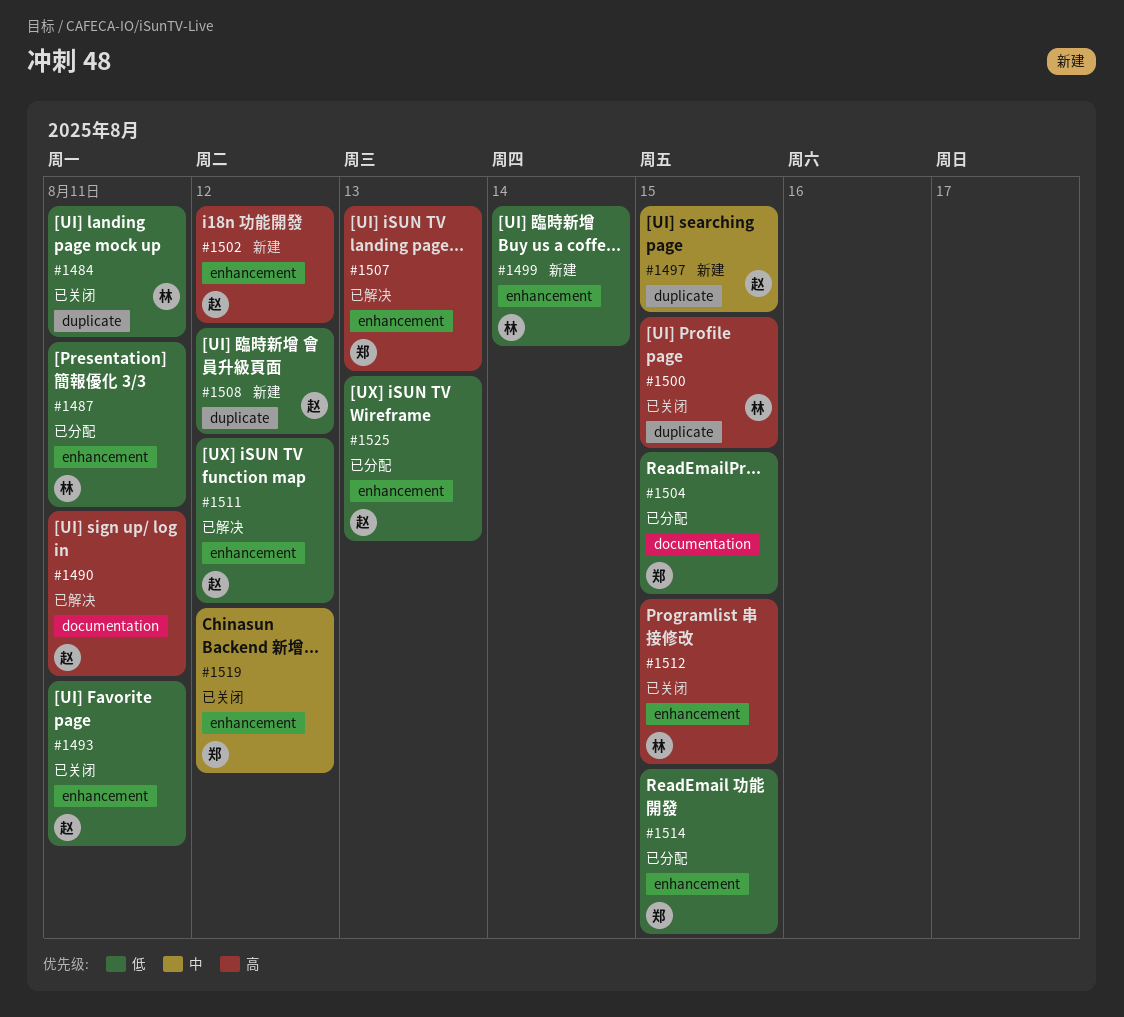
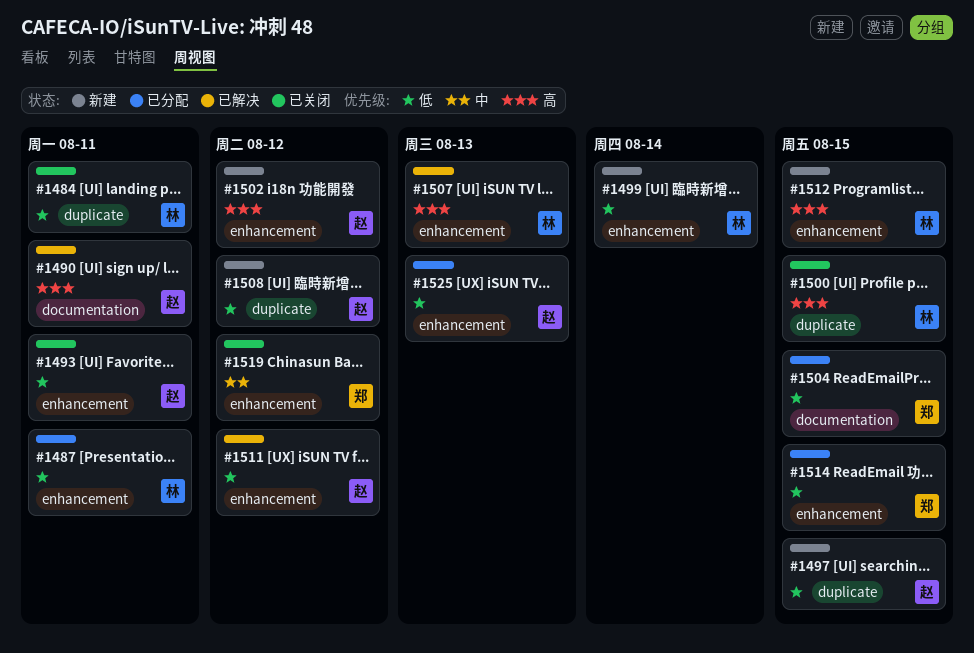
#1497, priority: 中 -> 低
#1507, owner: 郑 -> 林
#1512, status: 已关闭 -> 新建

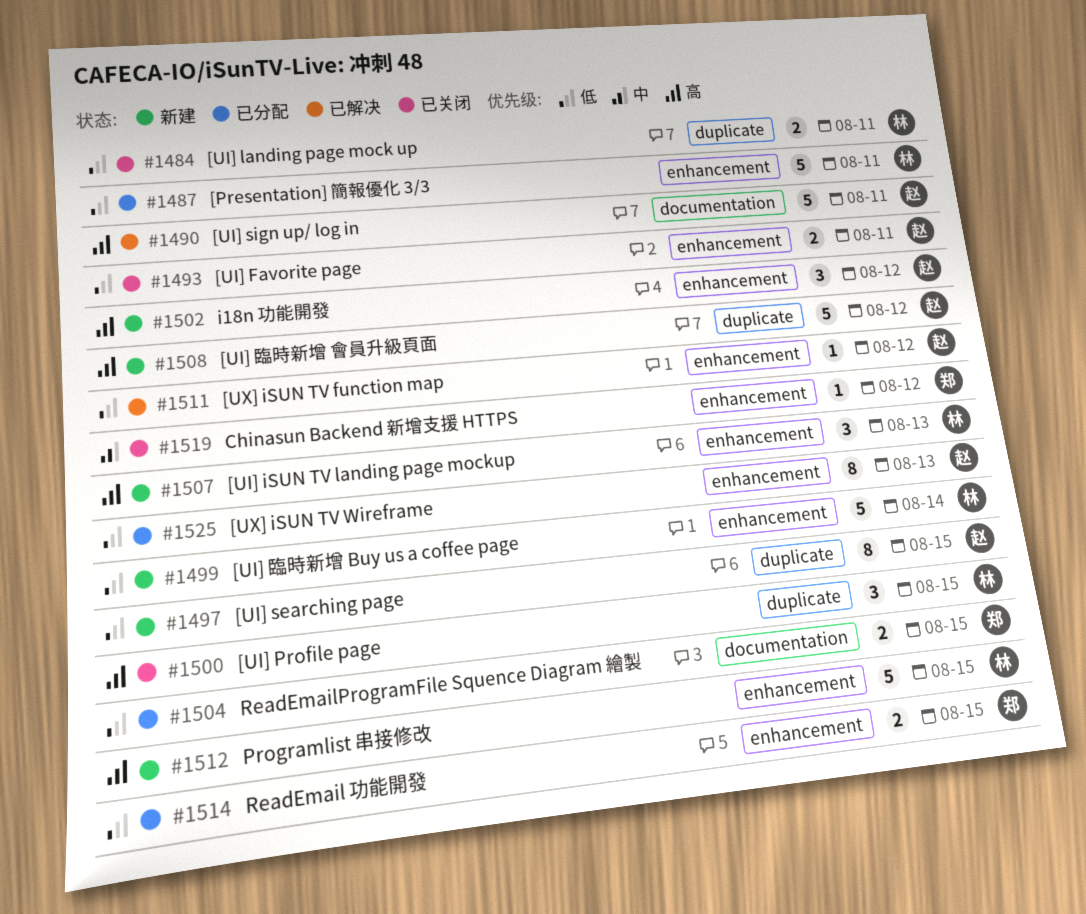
#1507, status: 已解决 -> 新建
#1508, priority: 低 -> 高

